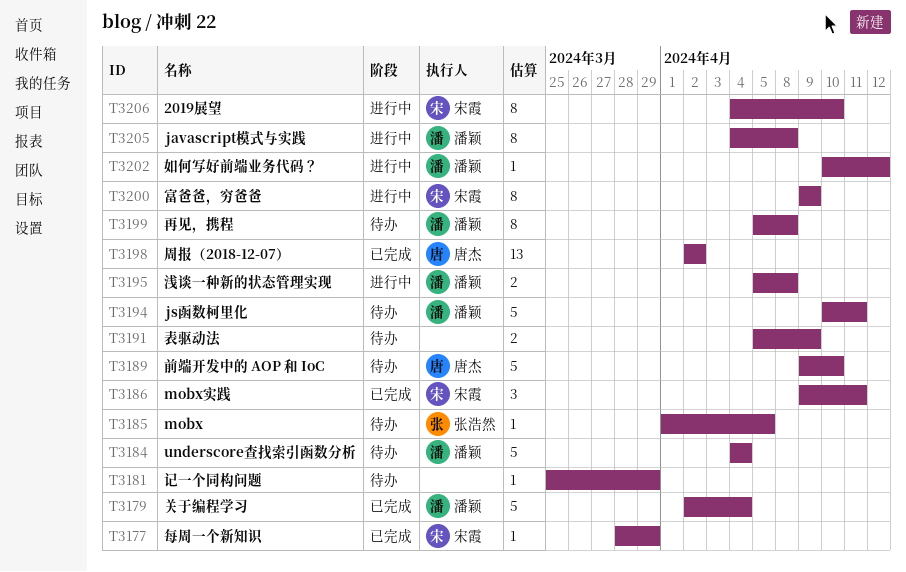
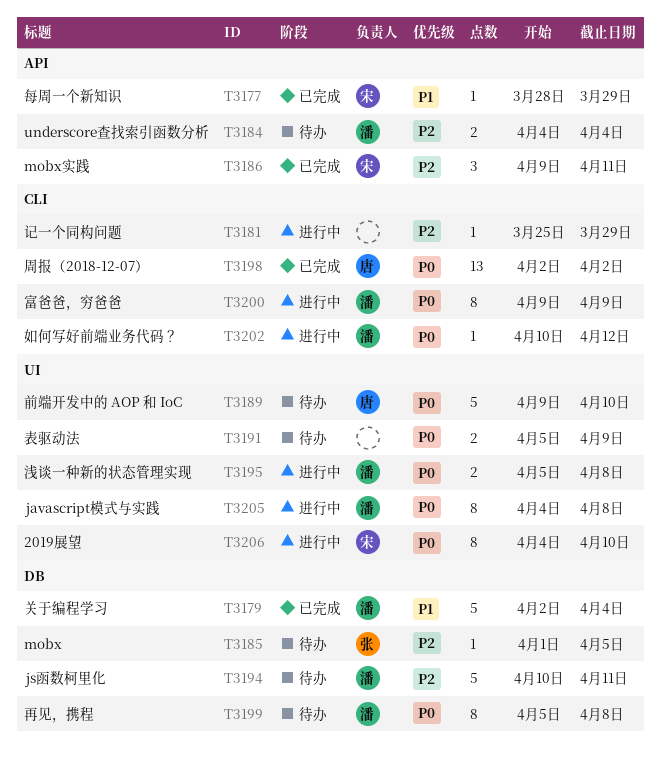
T3181, status: 待办 -> 进行中
T3184, estimate: 5 -> 2
T3200, owner: 宋霞 -> 潘颖

